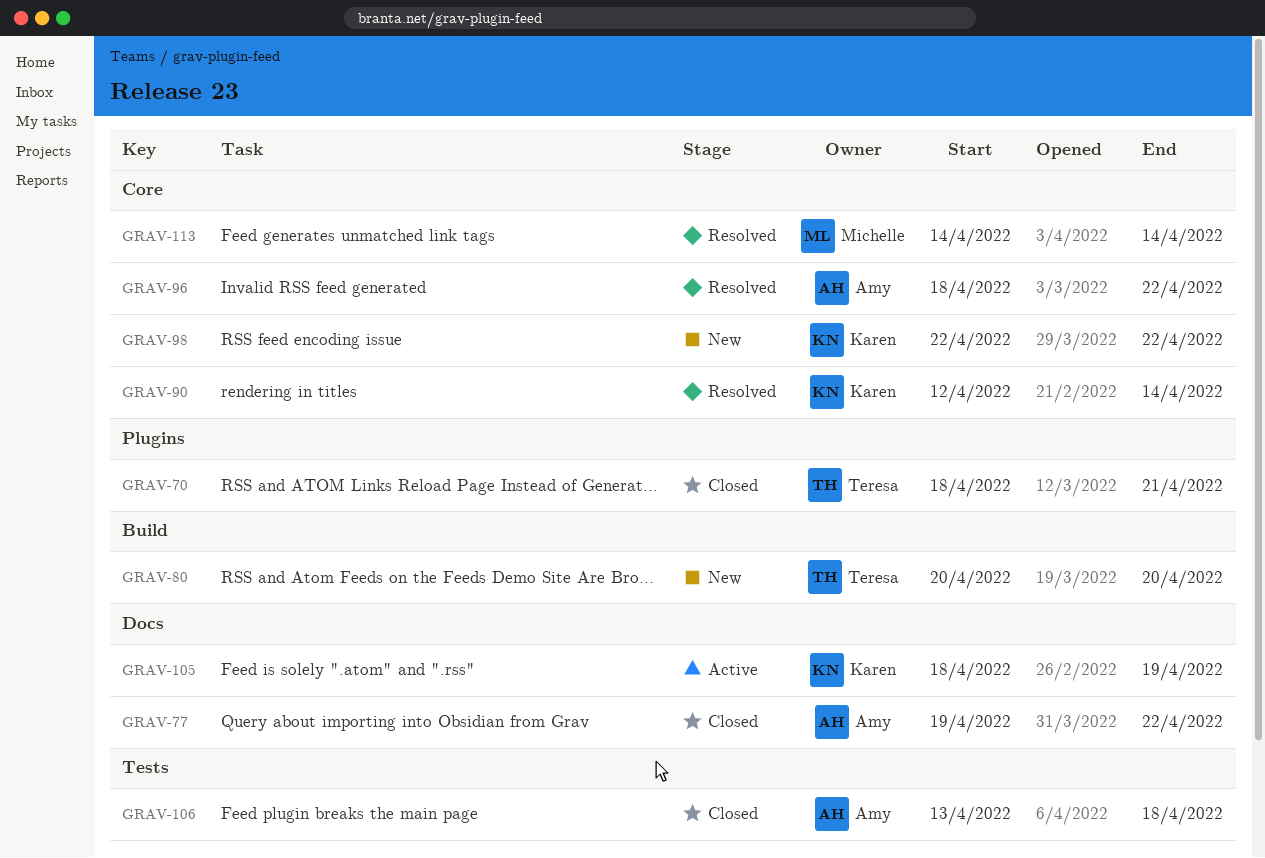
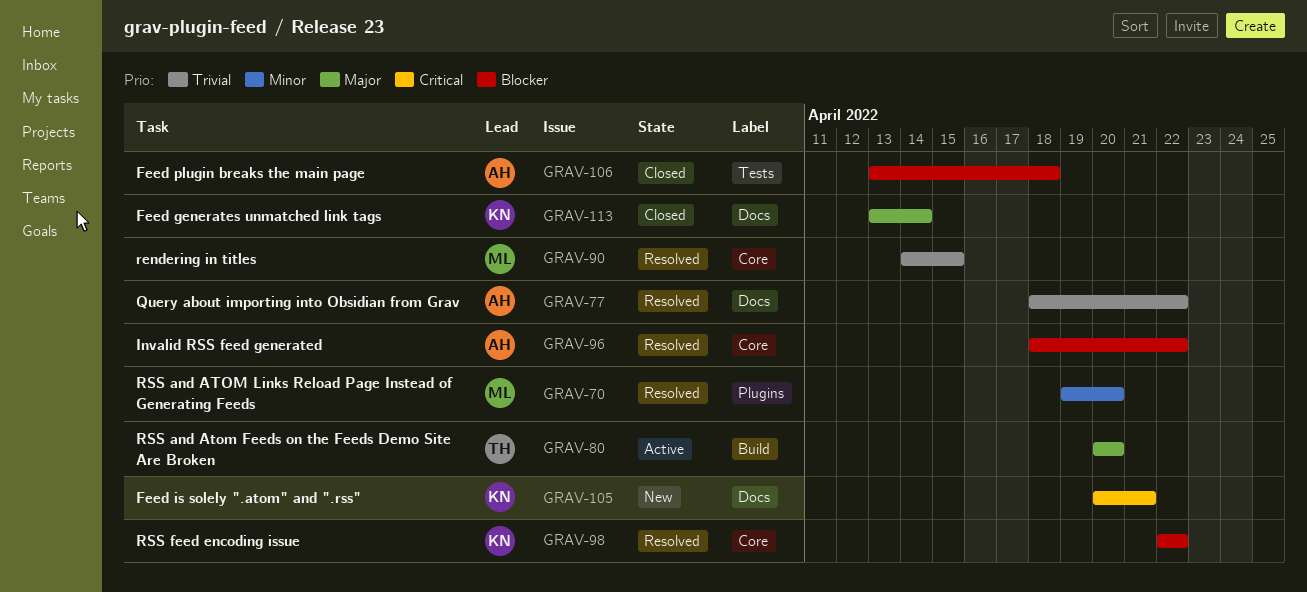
GRAV-70, status: Closed -> Resolved
GRAV-70, owner: Teresa -> Michelle
GRAV-70, start: Apr 18 -> Apr 19
GRAV-70, due: Apr 21 -> Apr 20
GRAV-77, status: Closed -> Resolved
GRAV-77, start: Apr 19 -> Apr 18
GRAV-80, status: New -> Active
GRAV-90, owner: Karen -> Michelle
GRAV-90, start: Apr 12 -> Apr 14
GRAV-90, due: Apr 14 -> Apr 15
GRAV-98, status: New -> Resolved
GRAV-105, status: Active -> New
GRAV-105, start: Apr 18 -> Apr 20
GRAV-105, due: Apr 19 -> Apr 21
GRAV-113, status: Resolved -> Closed
GRAV-113, owner: Michelle -> Karen
GRAV-113, label: Core -> Docs
GRAV-113, start: Apr 14 -> Apr 13

